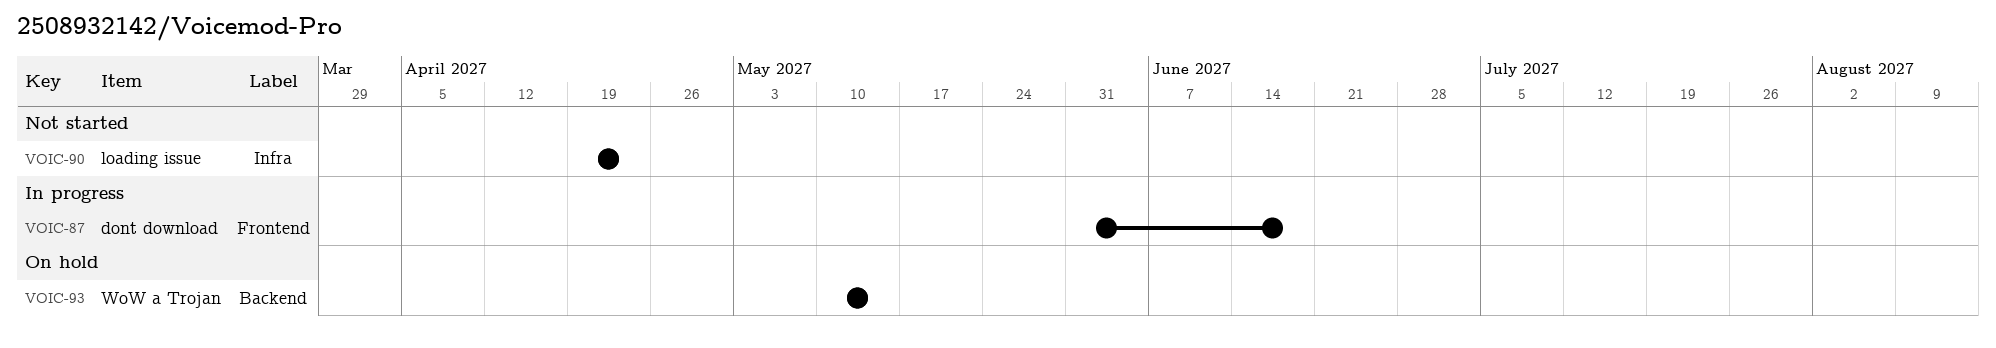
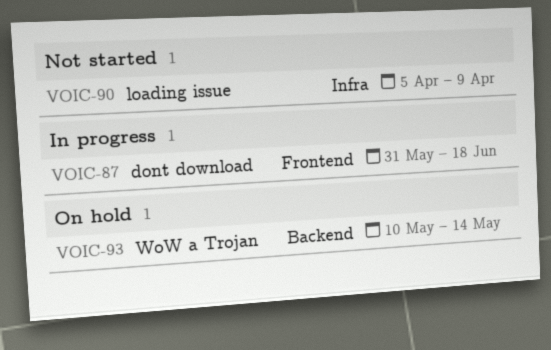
VOIC-90, start: Apr 19 -> Apr 5
VOIC-90, due: Apr 23 -> Apr 9

